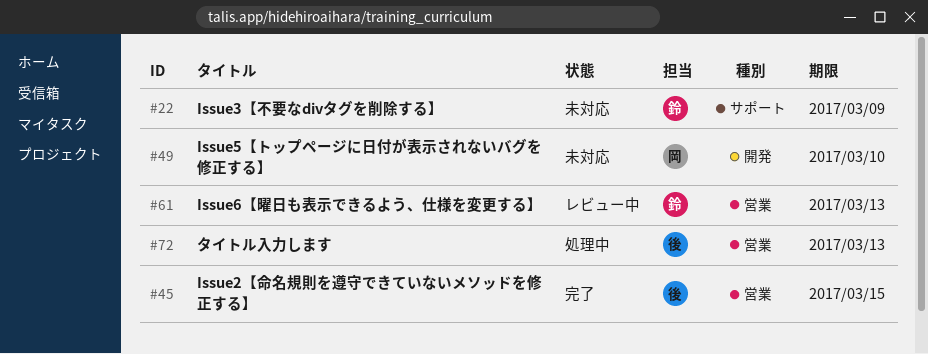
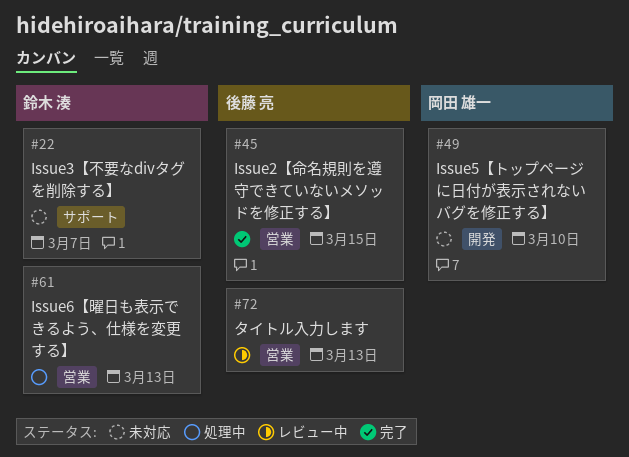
#22, due: Mar 9 -> Mar 7
#61, status: レビュー中 -> 処理中
#72, status: 処理中 -> レビュー中

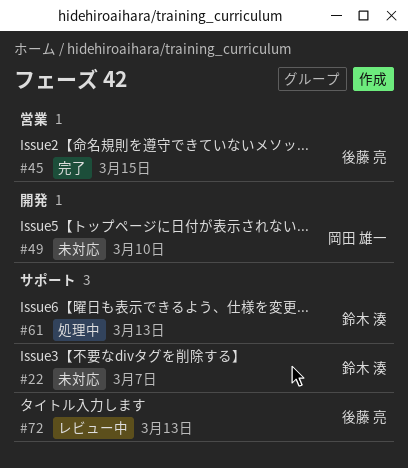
#61, label: 営業 -> サポート
#72, label: 営業 -> サポート

